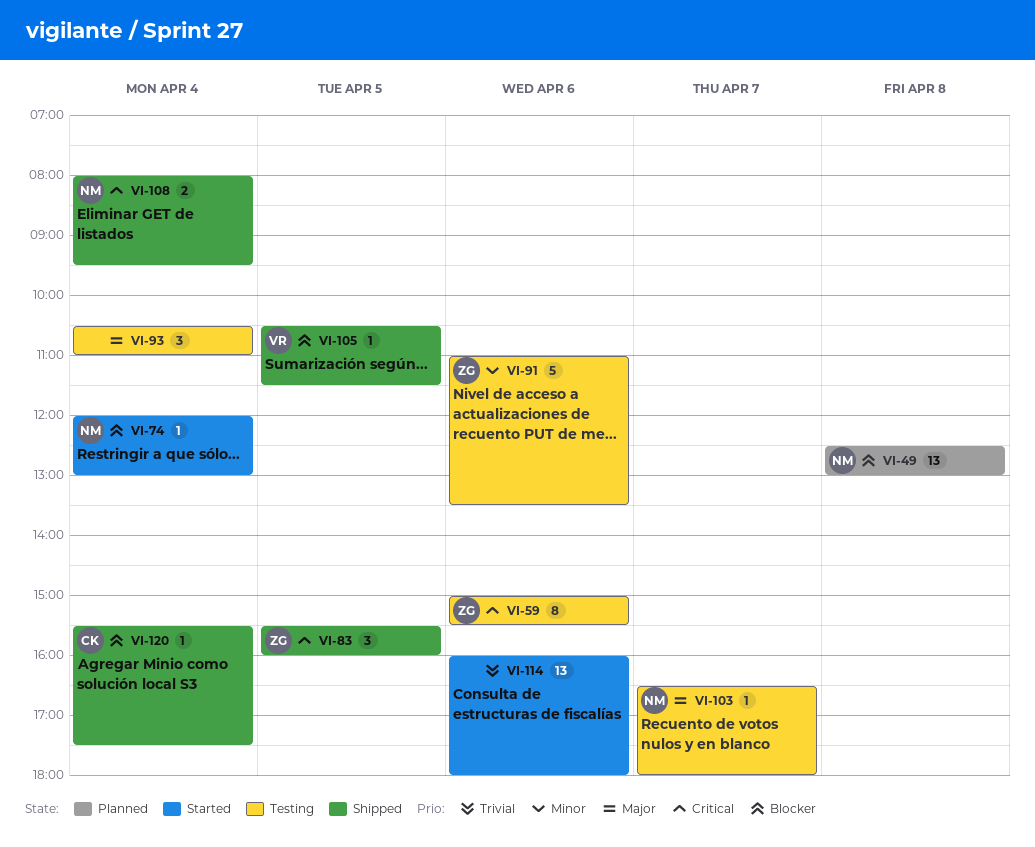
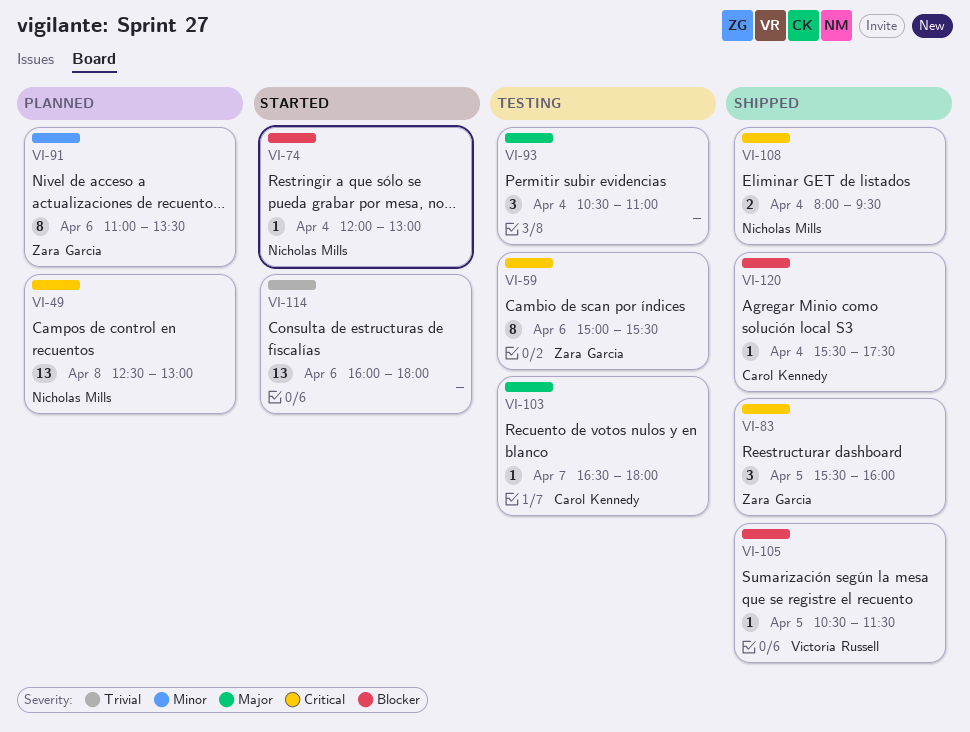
VI-49, priority: Blocker -> Critical
VI-91, status: Testing -> Planned
VI-91, estimate: 5 -> 8
VI-103, owner: Nicholas Mills -> Carol Kennedy

